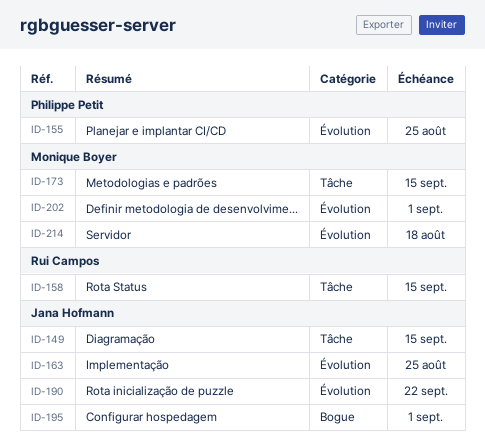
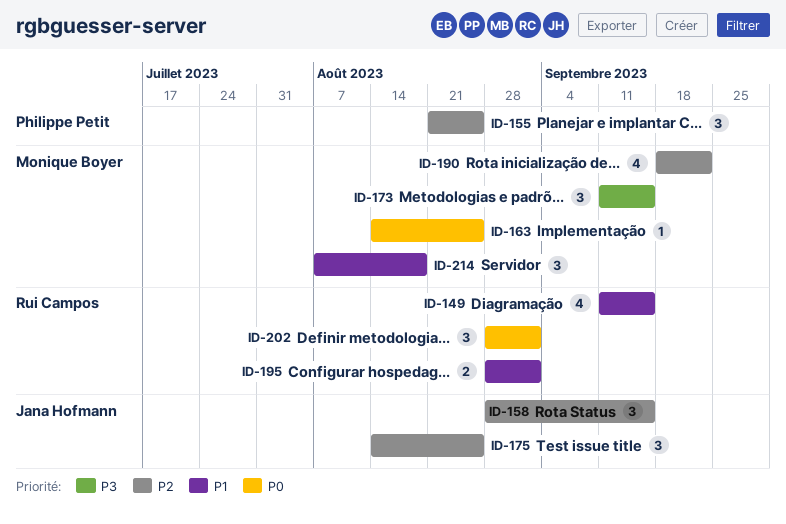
ID-149, owner: Jana Hofmann -> Rui Campos
ID-158, owner: Rui Campos -> Jana Hofmann
ID-163, owner: Jana Hofmann -> Monique Boyer
ID-175: none -> present
ID-190, owner: Jana Hofmann -> Monique Boyer
ID-195, owner: Jana Hofmann -> Rui Campos
ID-202, owner: Monique Boyer -> Rui Campos

